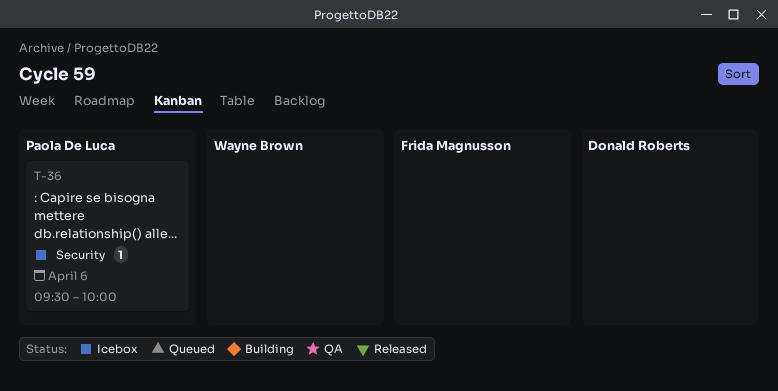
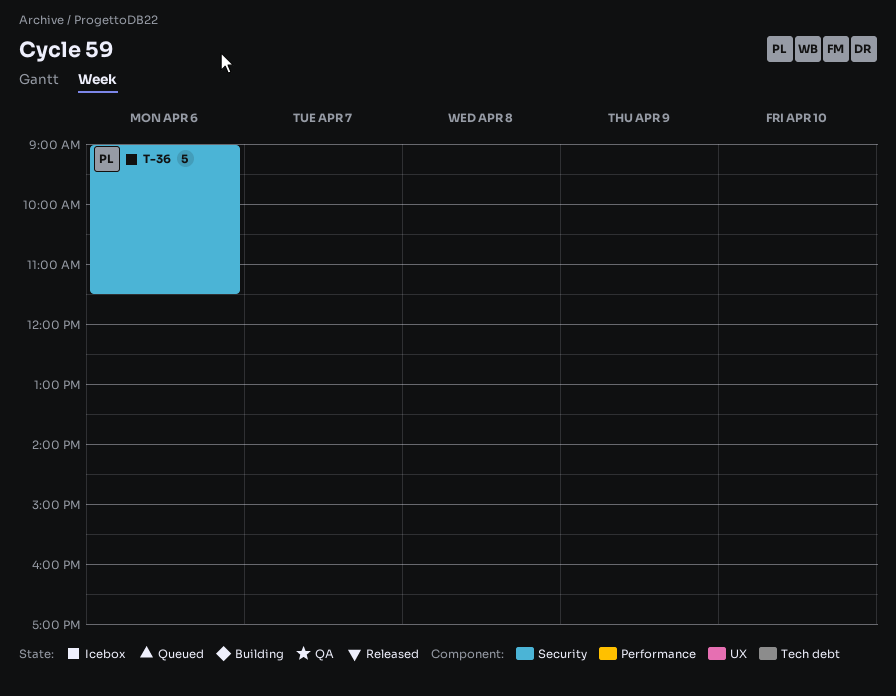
T-36, estimate: 1 -> 5
T-36, begins: 09:30 -> 09:00
T-36, ends: 10:00 -> 11:30

